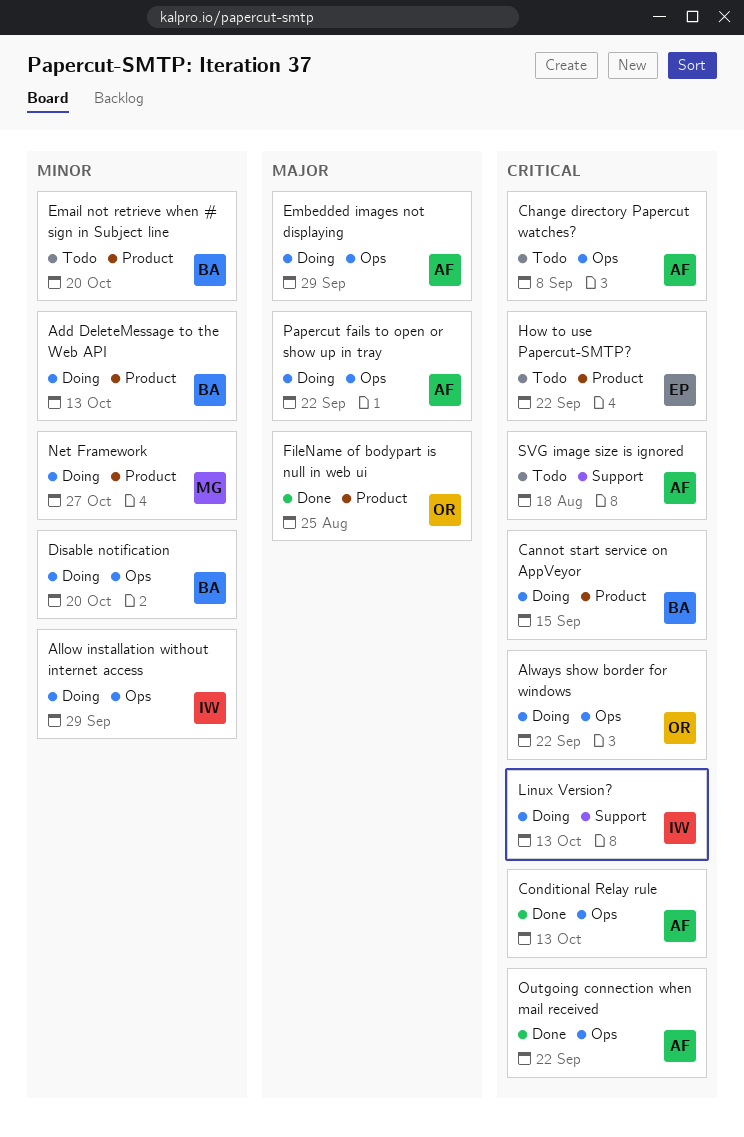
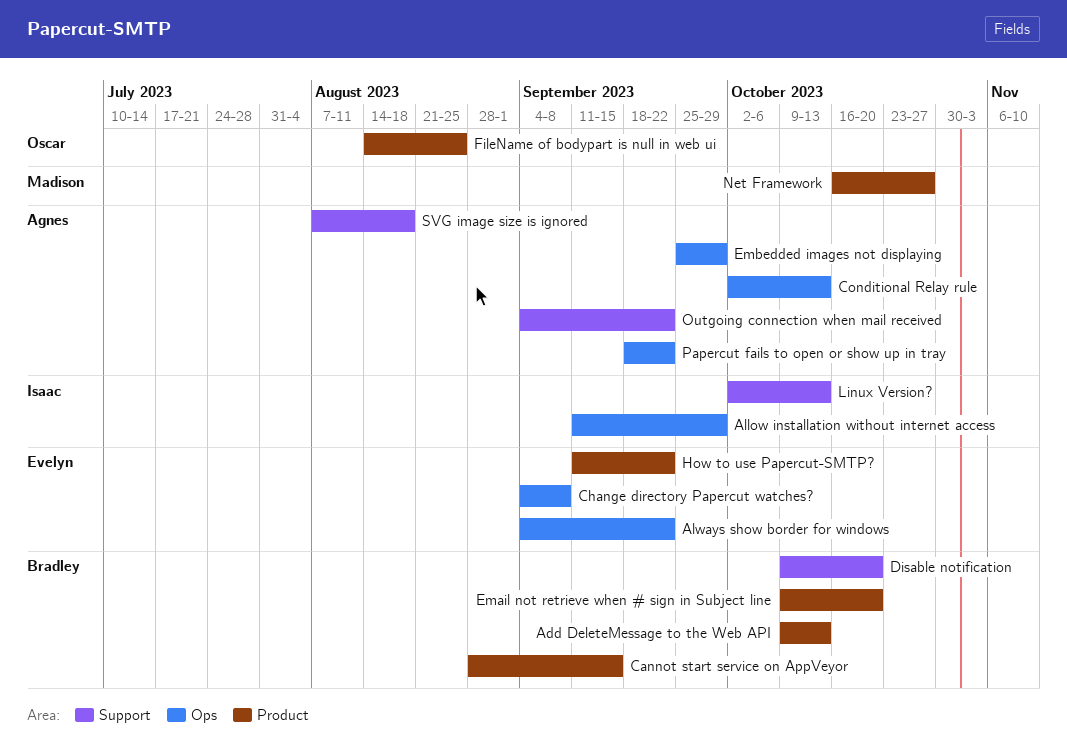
Always show border for windows, owner: Oscar -> Evelyn
Change directory Papercut watches?, owner: Agnes -> Evelyn
Disable notification, label: Ops -> Support
Outgoing connection when mail received, label: Ops -> Support

